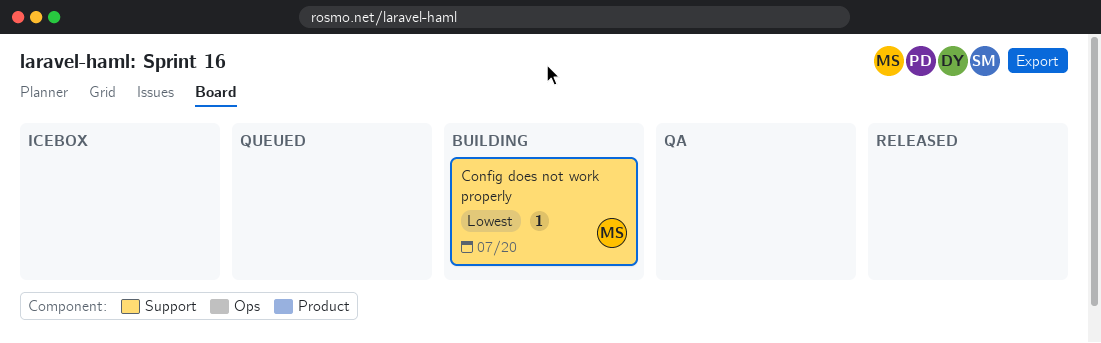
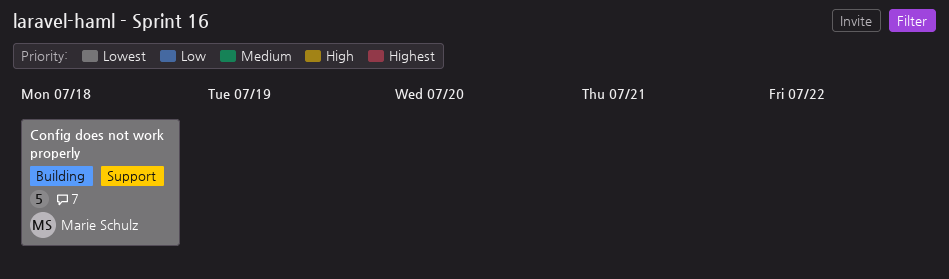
Config does not work properly, estimate: 1 -> 5
Config does not work properly, due: Jul 20 -> Jul 18

